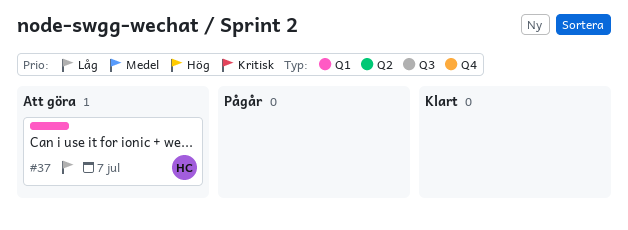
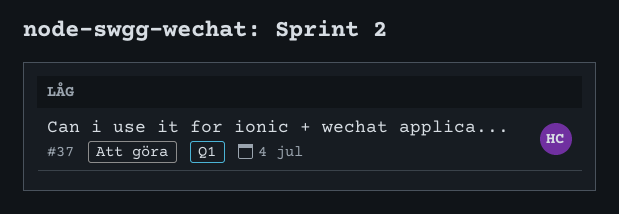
#37, due: Jul 7 -> Jul 4

